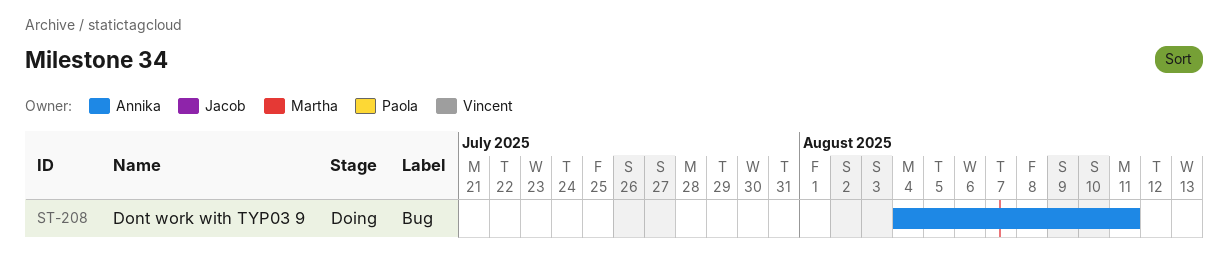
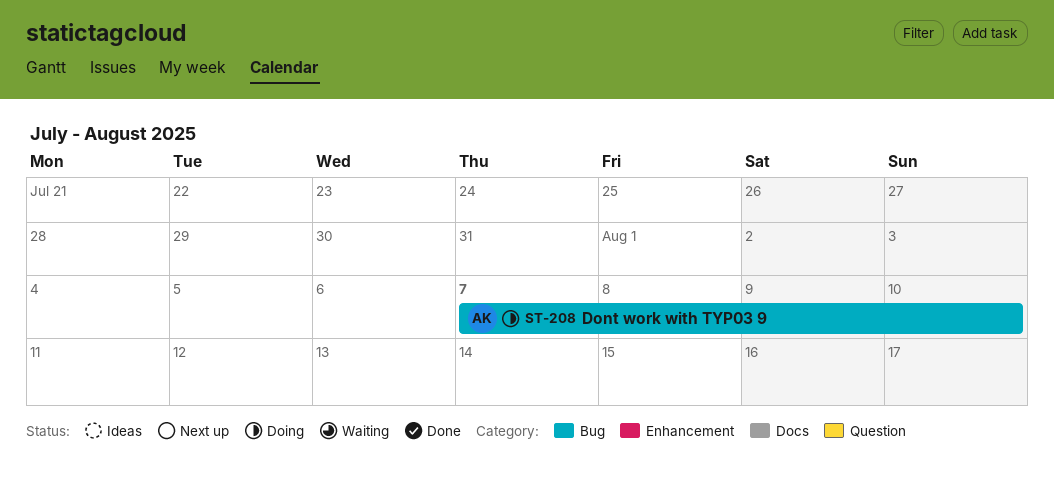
ST-208, start: Aug 4 -> Aug 7
ST-208, due: Aug 11 -> Aug 10

